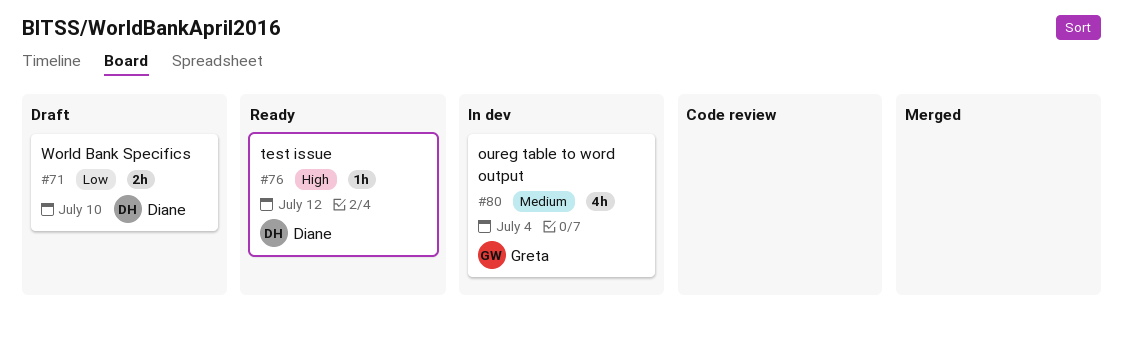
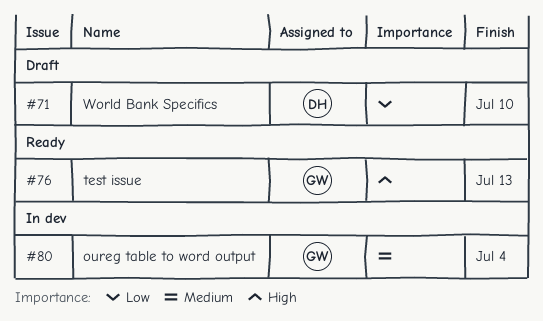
#76, owner: Diane -> Greta
#76, due: Jul 12 -> Jul 13

